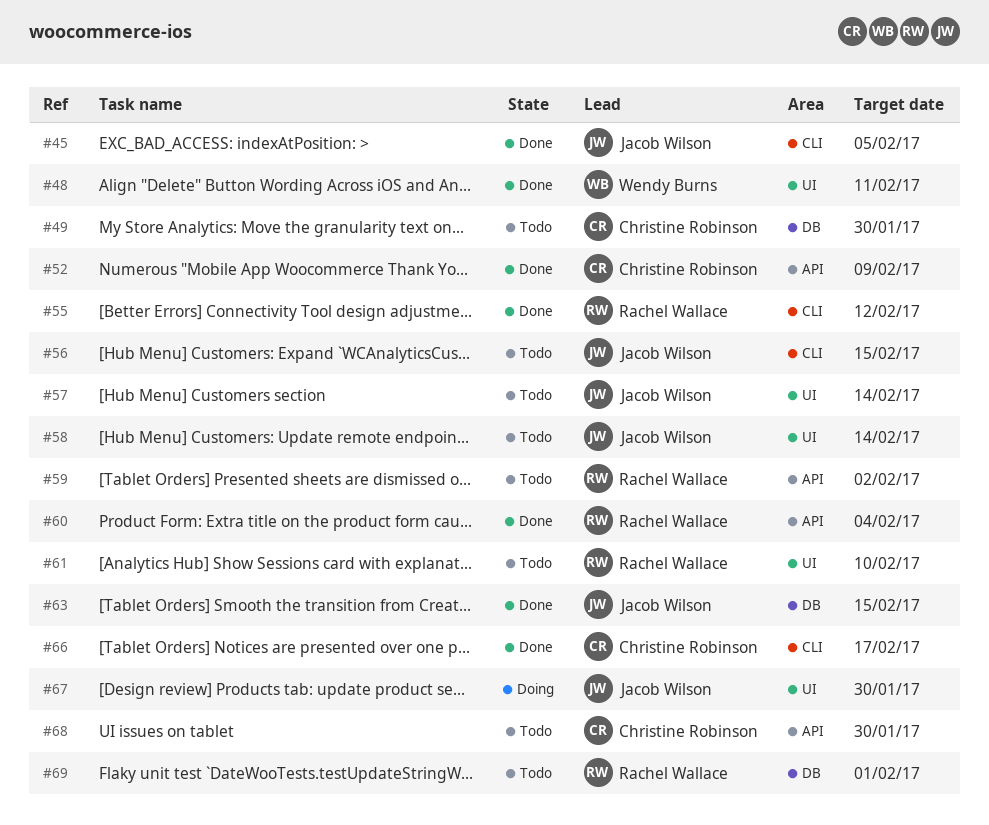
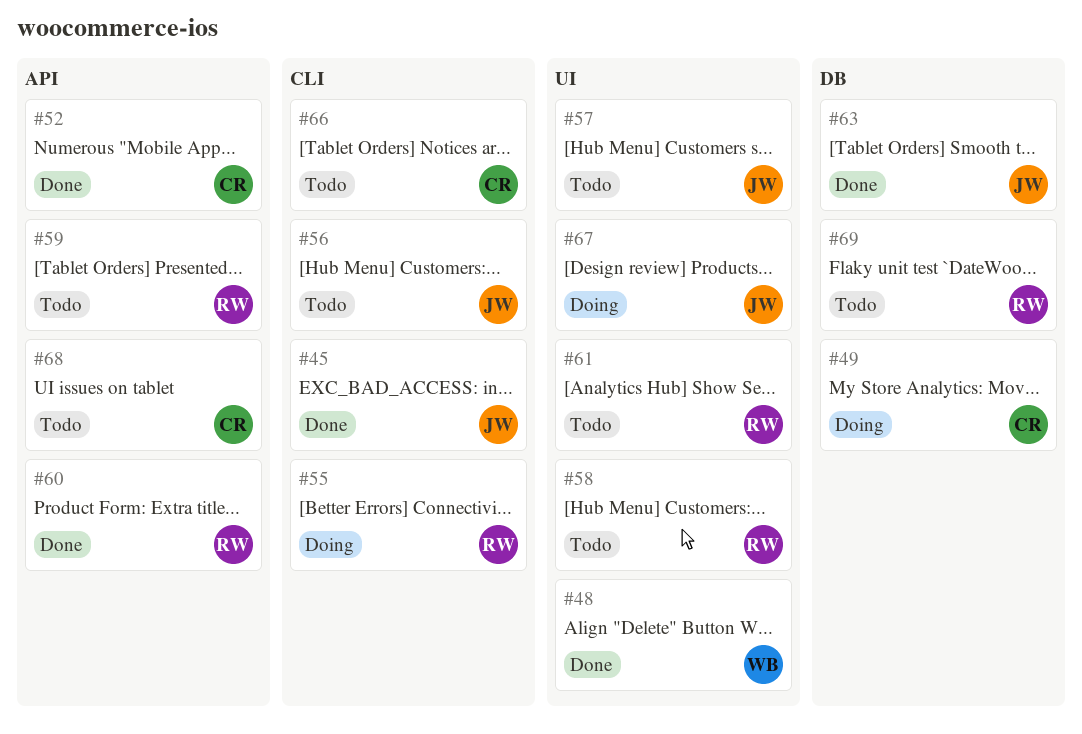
#49, status: Todo -> Doing
#55, status: Done -> Doing
#58, owner: Jacob Wilson -> Rachel Wallace
#66, status: Done -> Todo

